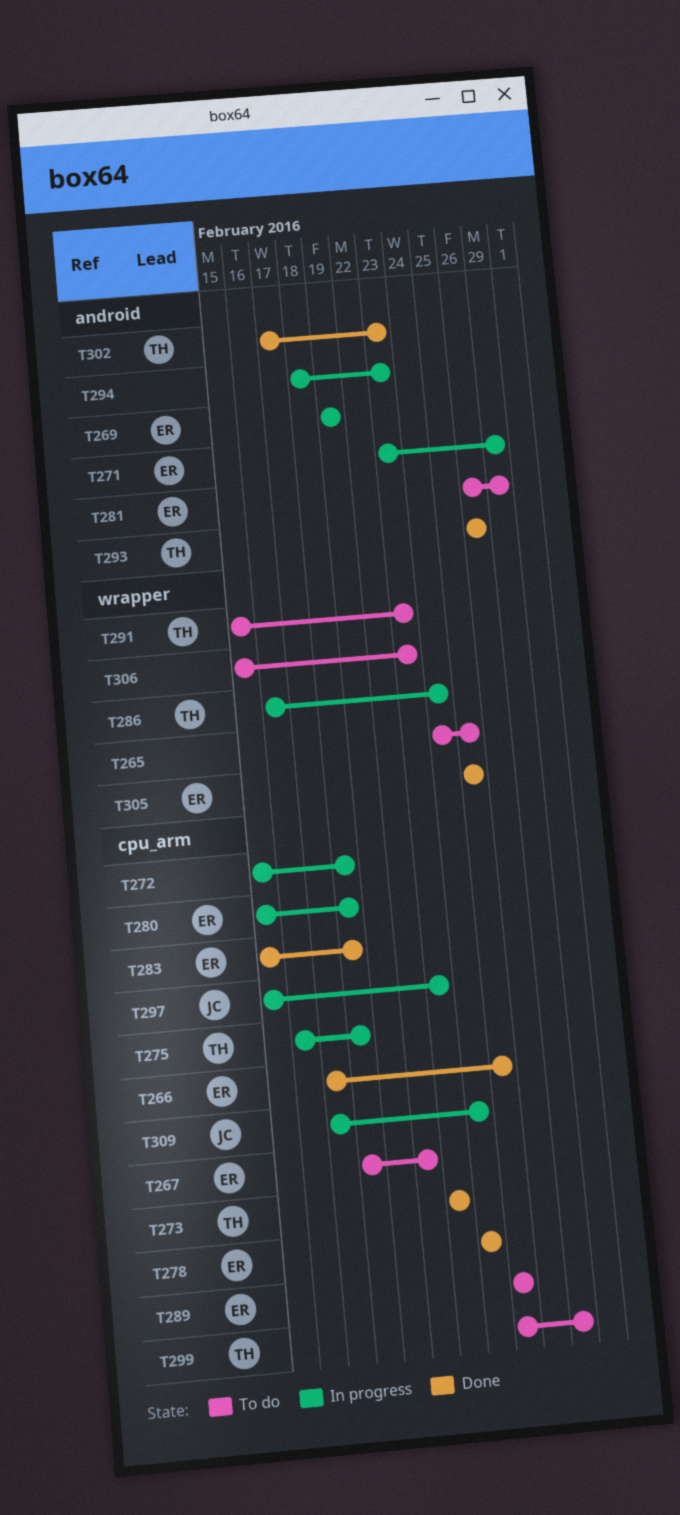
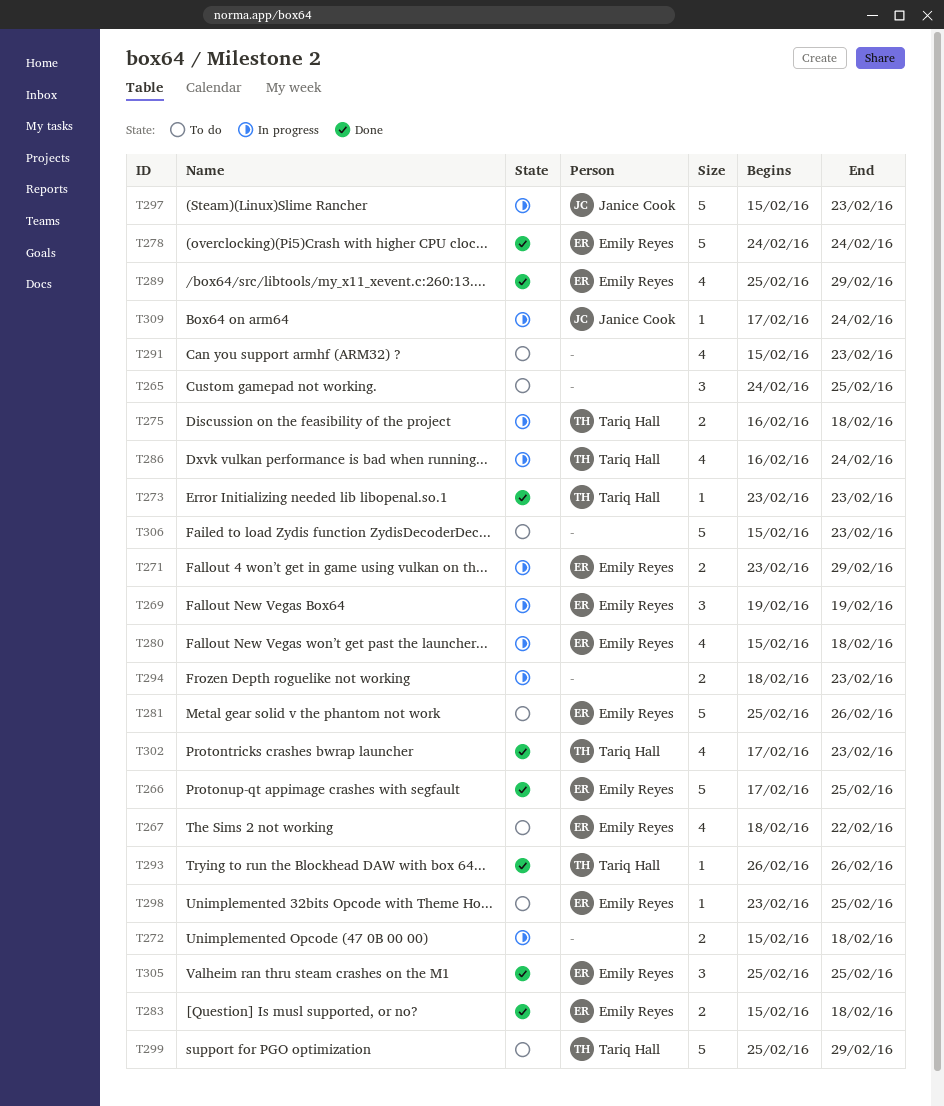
T281, start: Feb 26 -> Feb 25
T281, due: Feb 29 -> Feb 26
T289, status: To do -> Done
T289, due: Feb 25 -> Feb 29
T291, owner: Tariq Hall -> none
T298: none -> present

